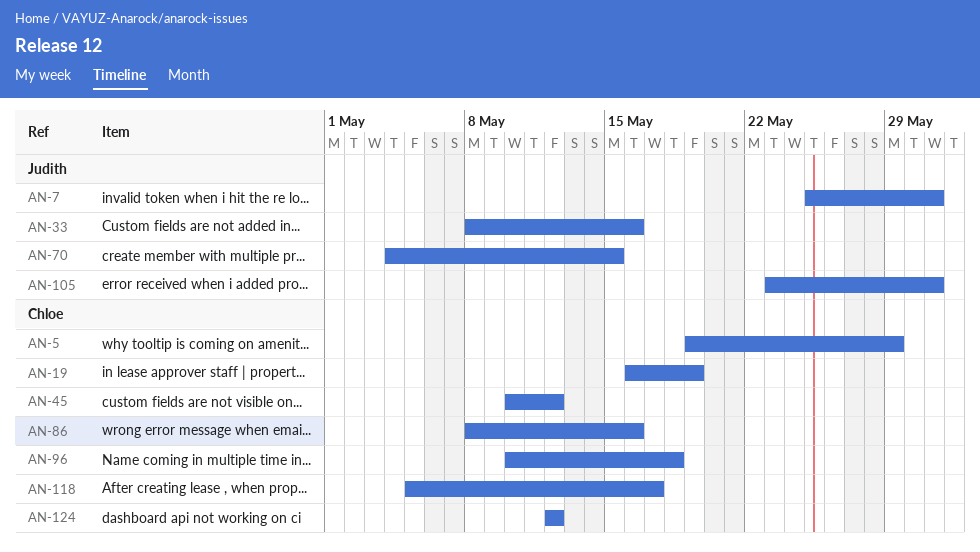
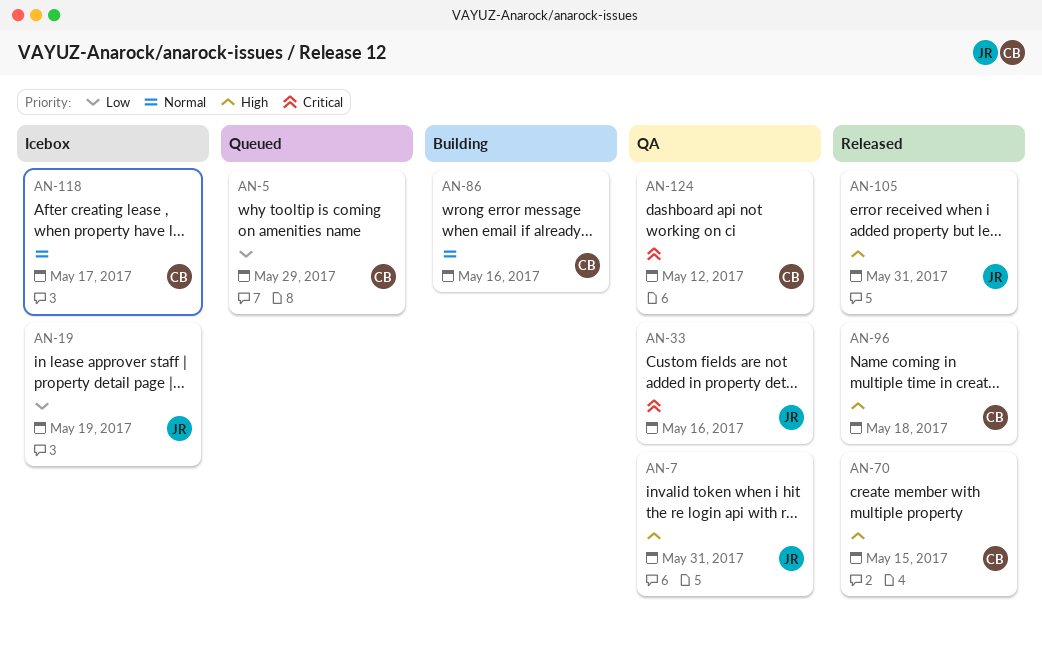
AN-19, owner: Chloe -> Judith
AN-45: present -> none
AN-70, owner: Judith -> Chloe

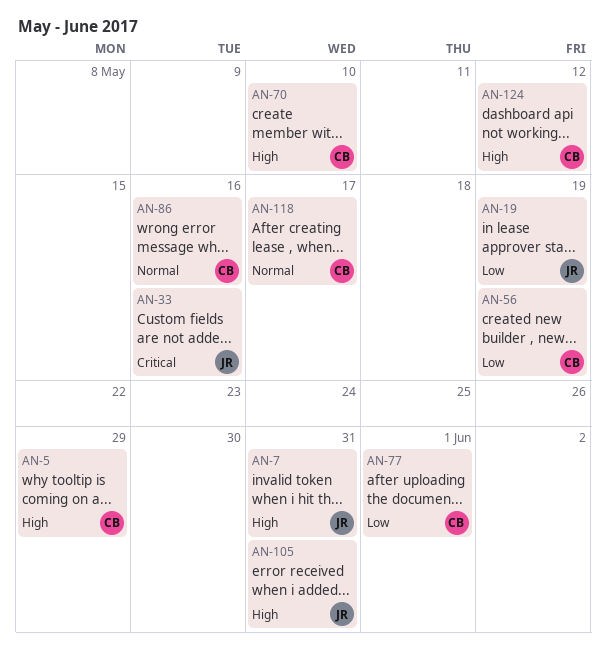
AN-5, priority: Low -> High
AN-56: none -> present
AN-70, due: May 15 -> May 10
AN-77: none -> present
AN-96: present -> none
AN-124, priority: Critical -> High

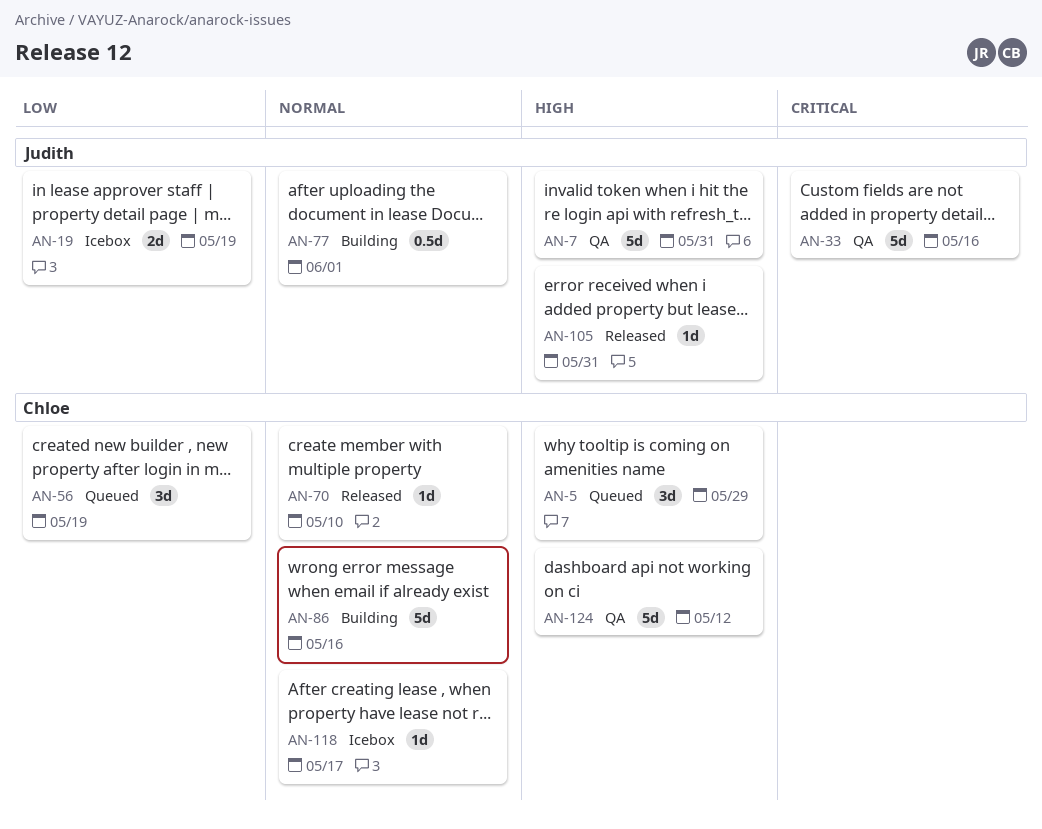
AN-70, priority: High -> Normal
AN-77, owner: Chloe -> Judith
AN-77, priority: Low -> Normal

